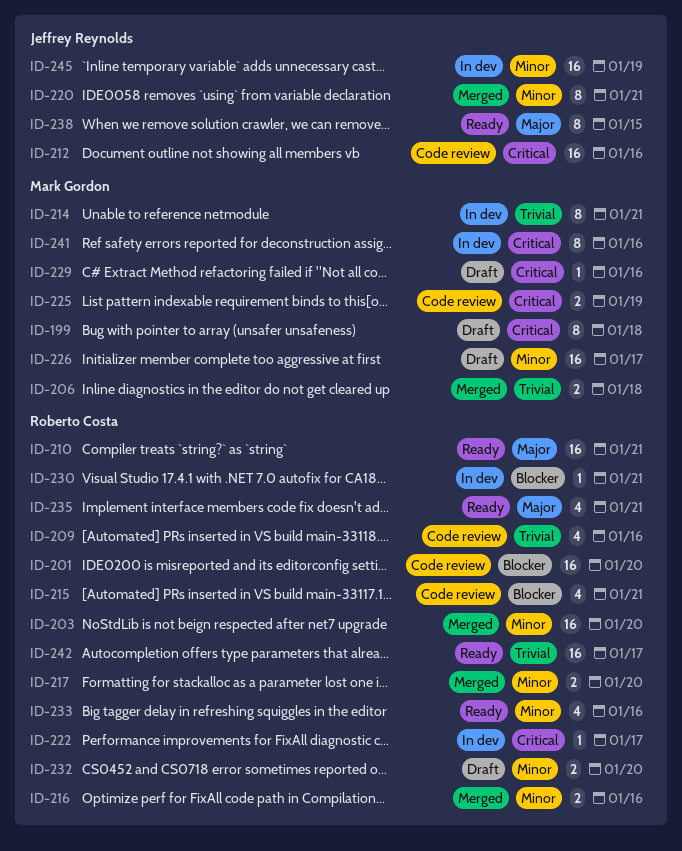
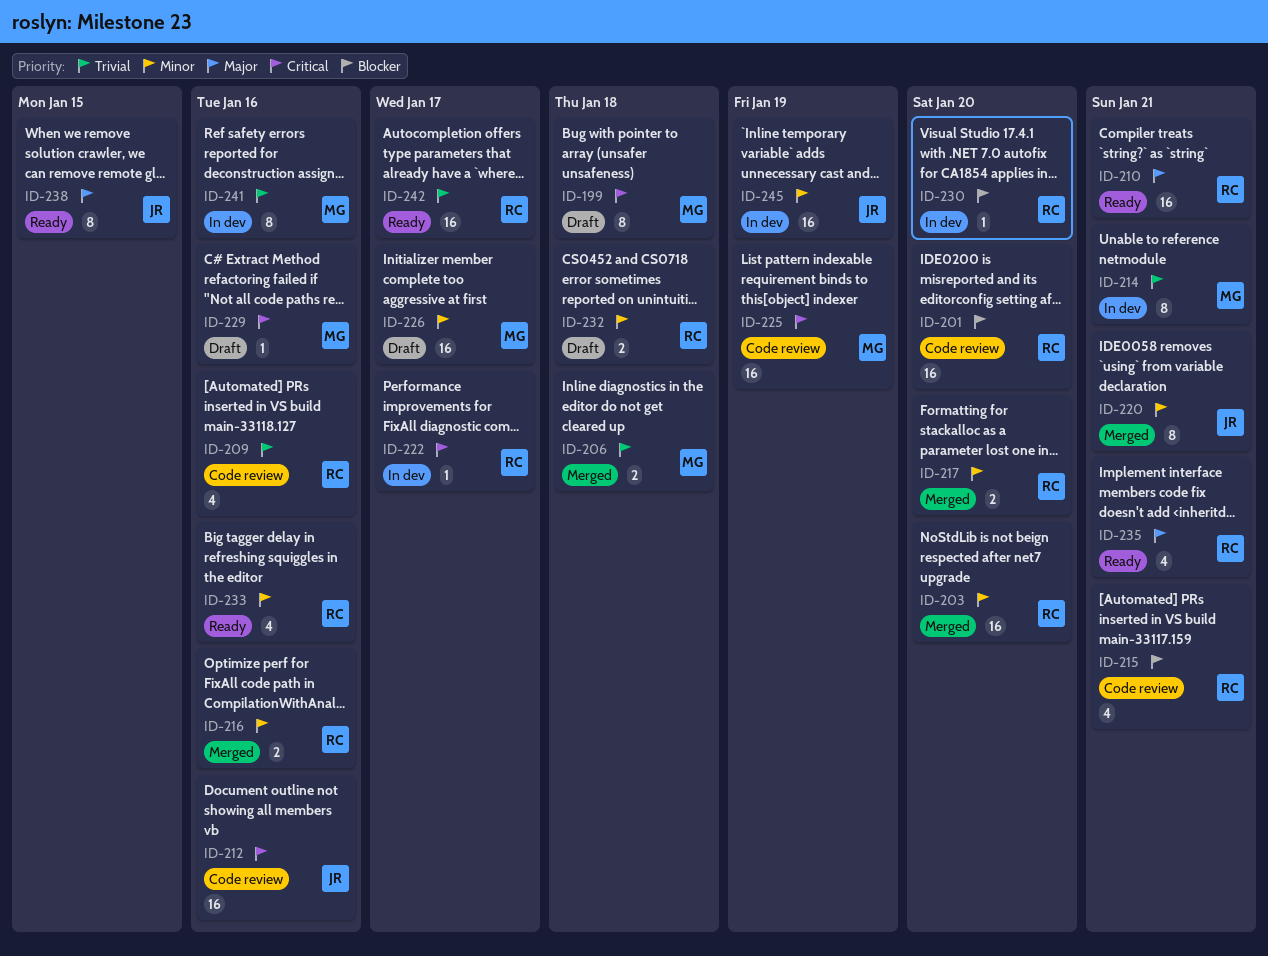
ID-225, estimate: 2 -> 16
ID-230, due: Jan 21 -> Jan 20
ID-232, due: Jan 20 -> Jan 18
ID-241, priority: Critical -> Trivial

